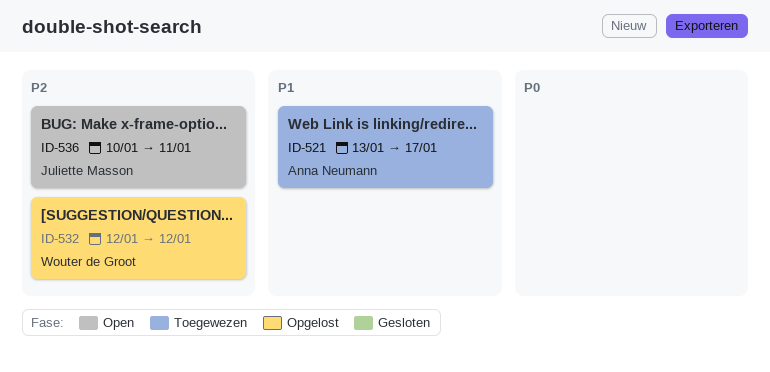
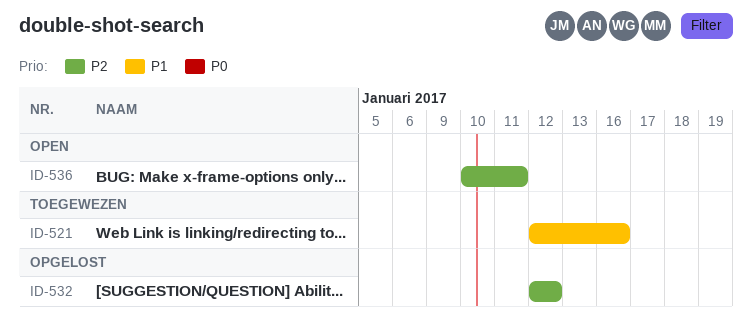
ID-521, start: Jan 13 -> Jan 12
ID-521, due: Jan 17 -> Jan 16

